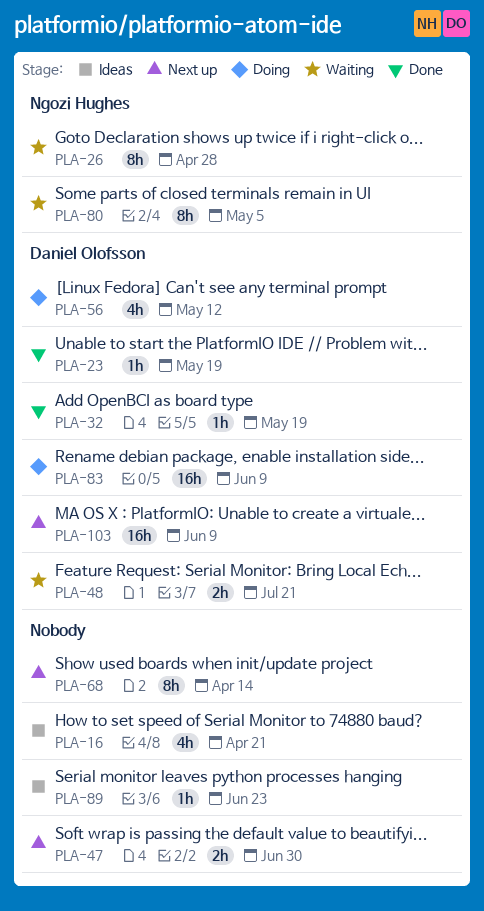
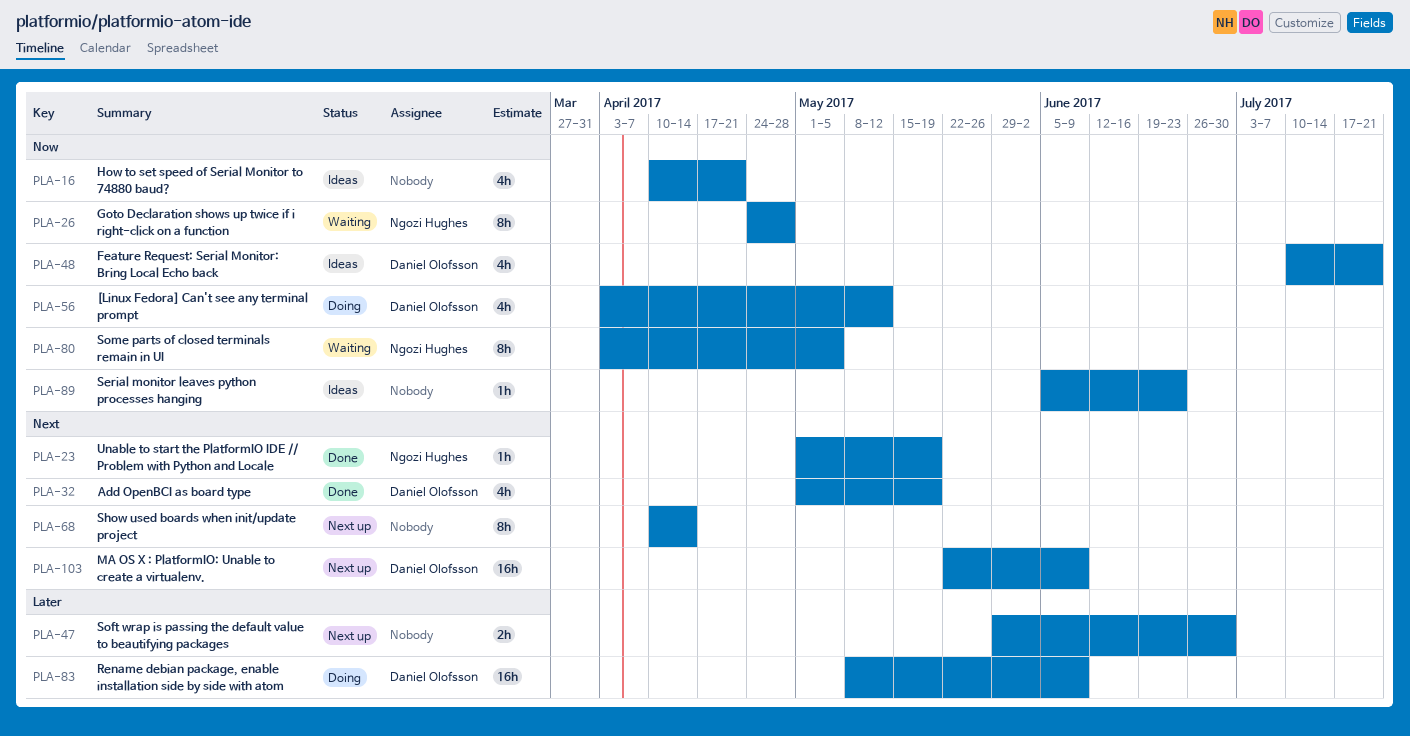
PLA-23, owner: Daniel Olofsson -> Ngozi Hughes
PLA-32, estimate: 1h -> 4h
PLA-48, status: Waiting -> Ideas
PLA-48, estimate: 2h -> 4h

